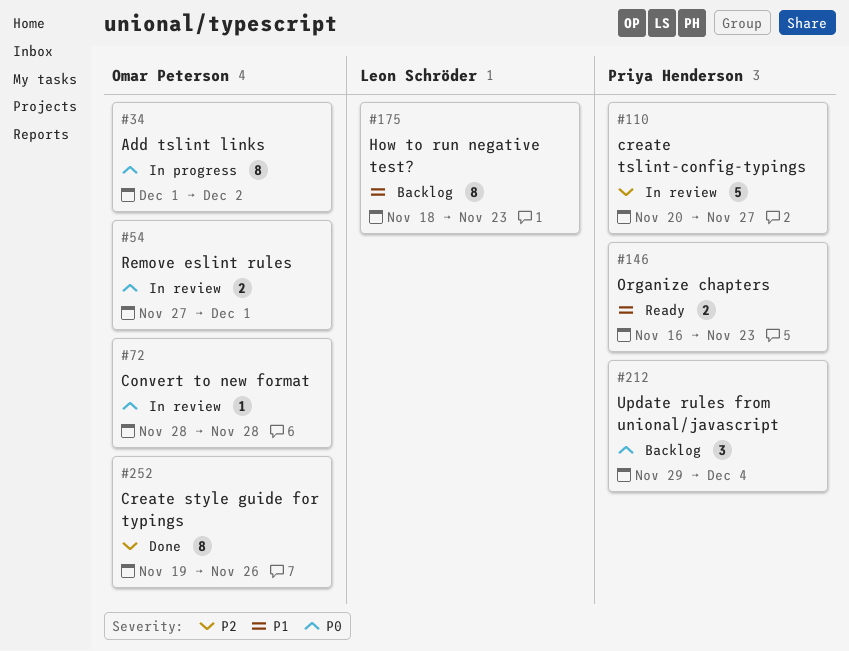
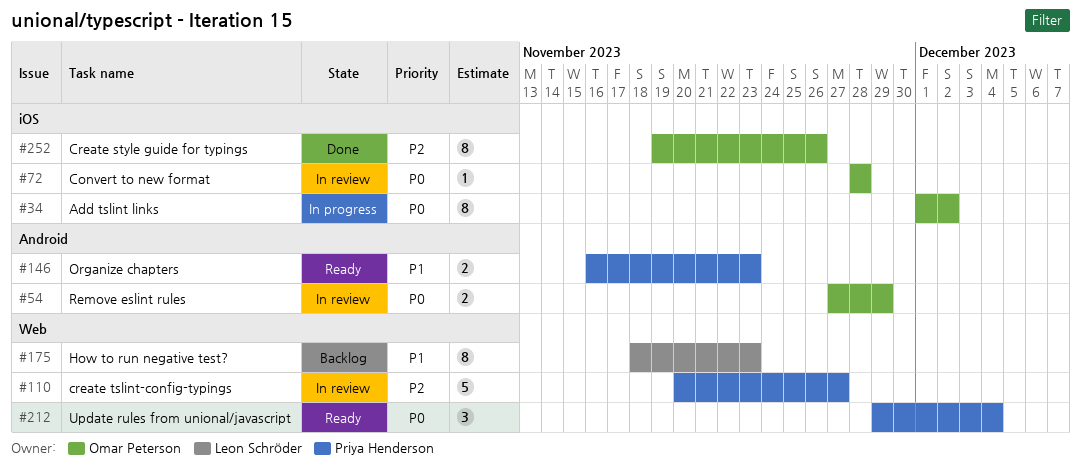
#54, due: Dec 1 -> Nov 29
#212, status: Backlog -> Ready

